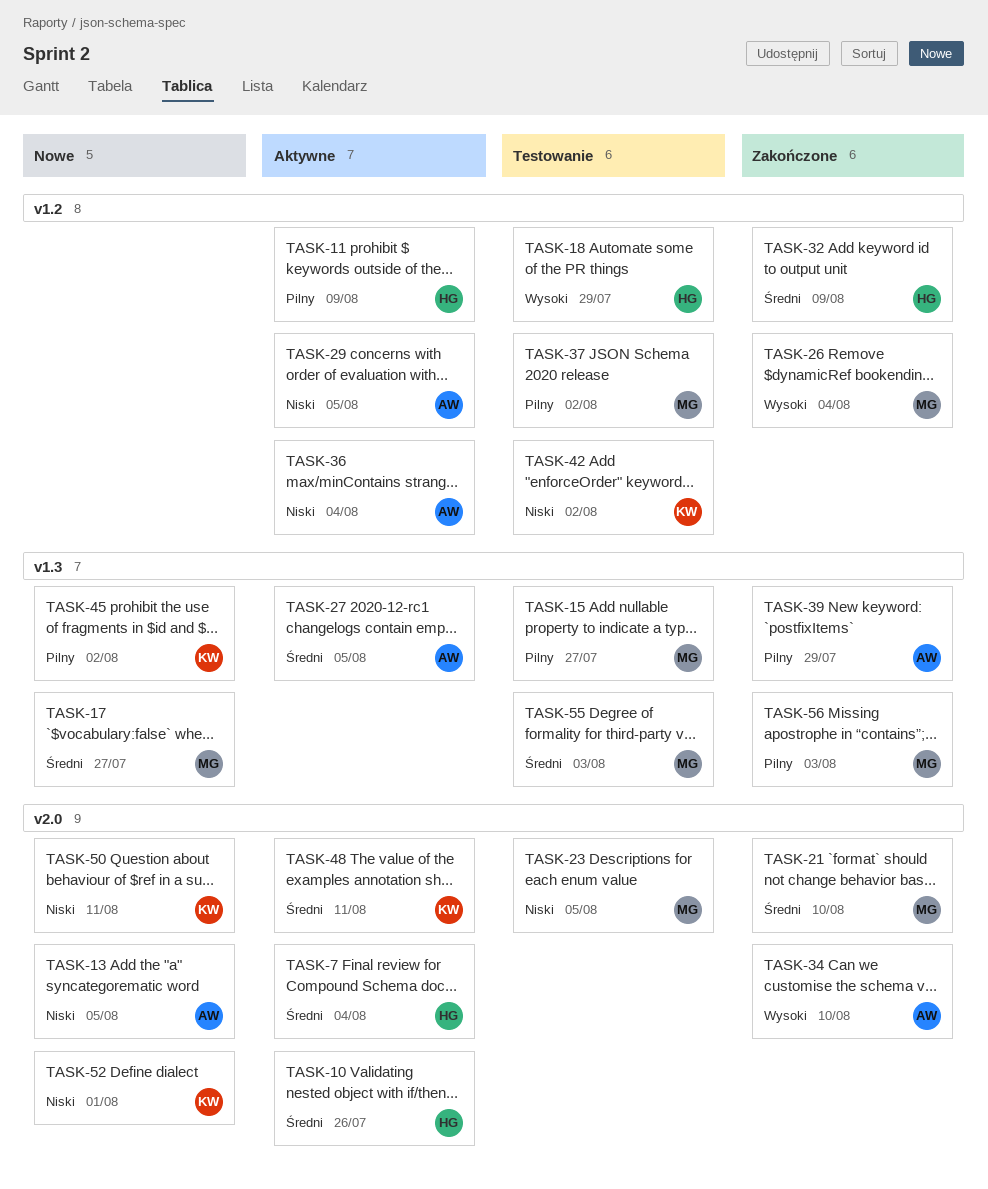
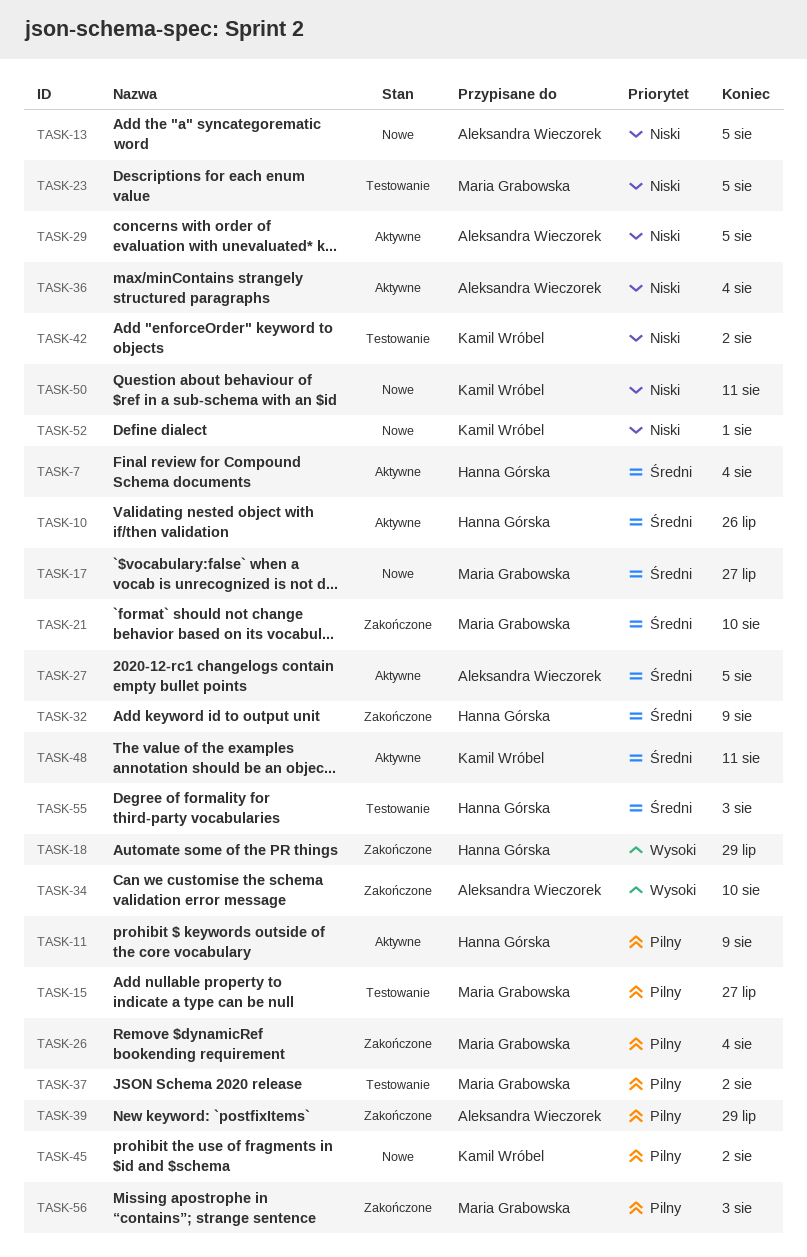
TASK-18, status: Testowanie -> Zakończone
TASK-26, priority: Wysoki -> Pilny
TASK-55, owner: Maria Grabowska -> Hanna Górska

